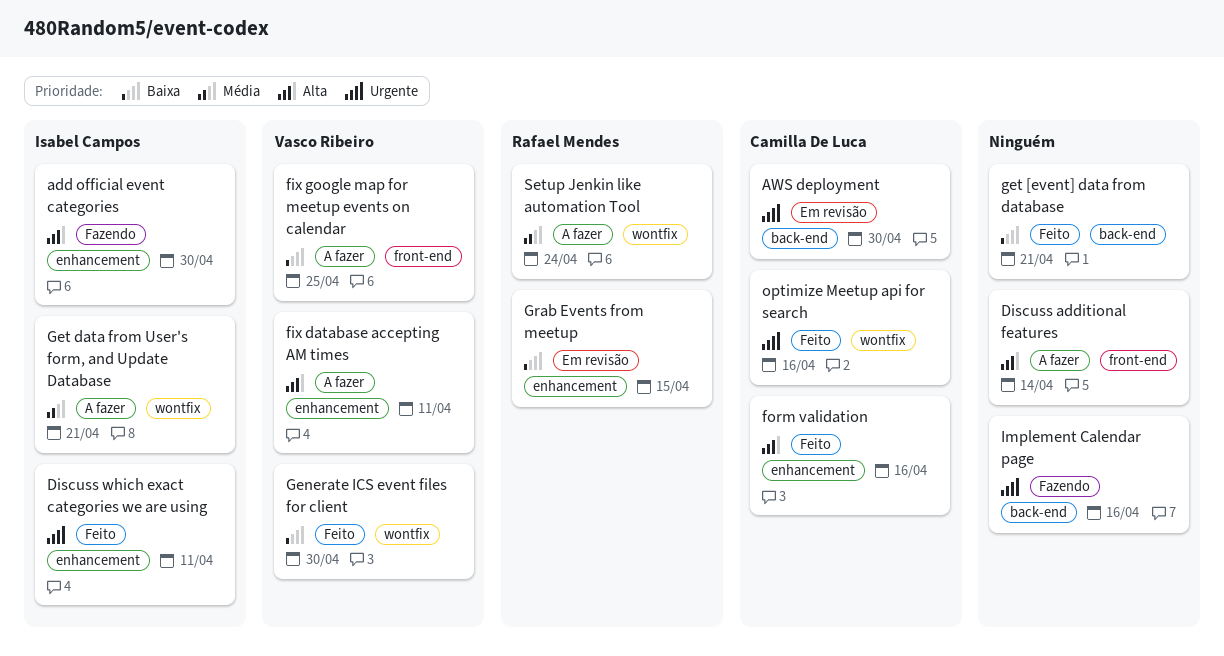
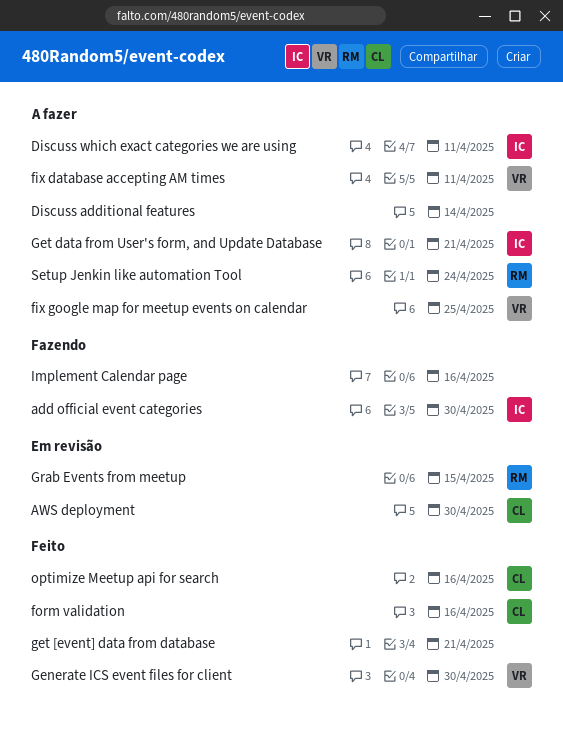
Discuss which exact categories we are using, status: Feito -> A fazer

